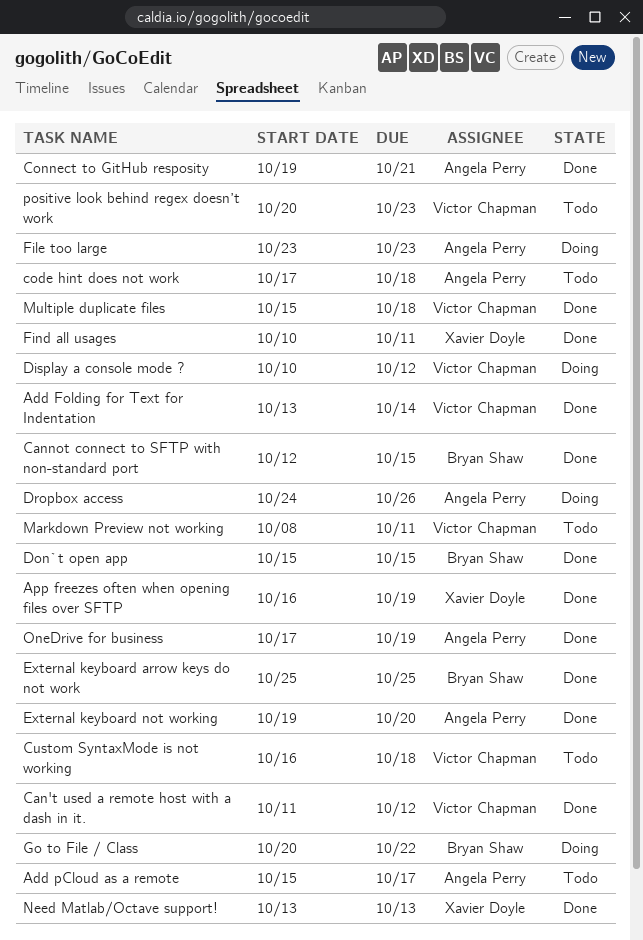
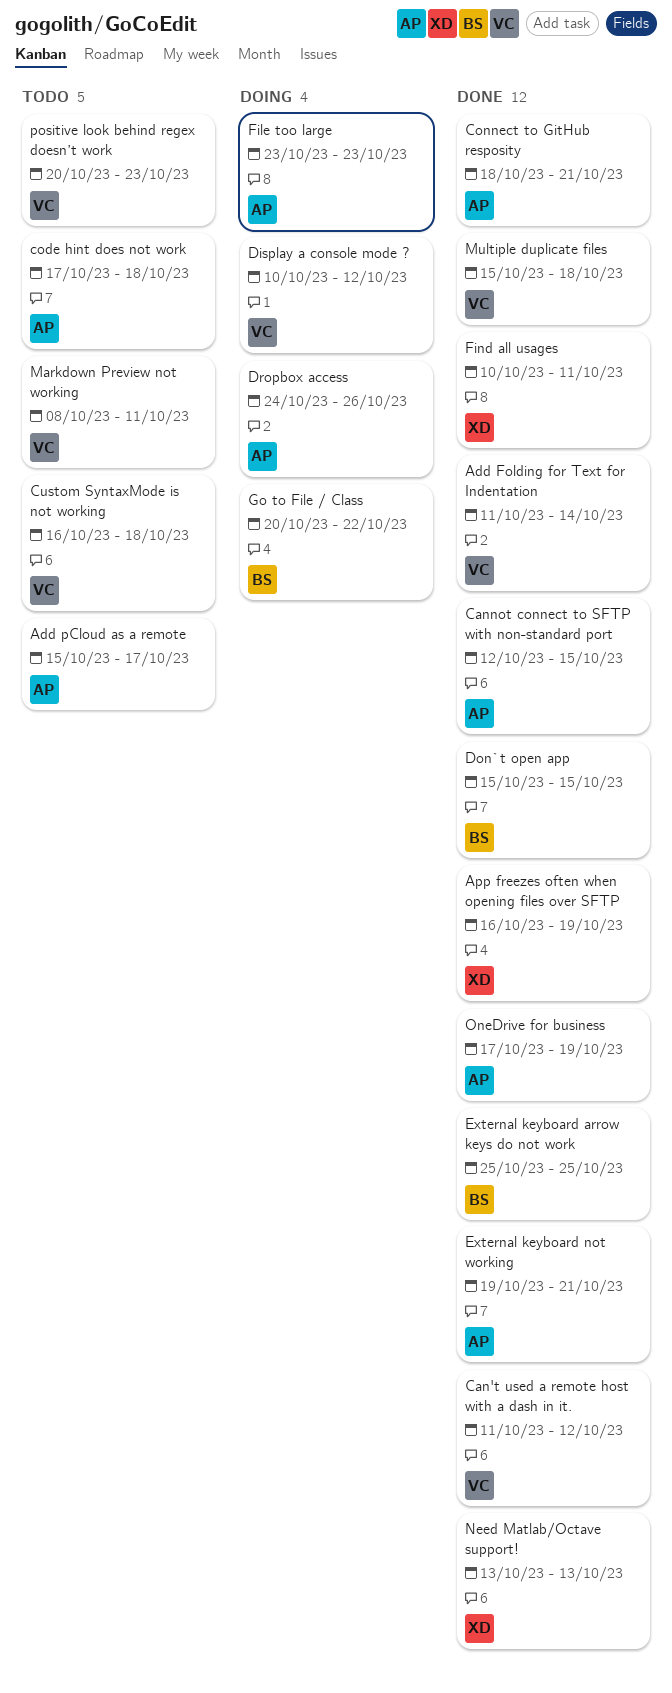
Add Folding for Text for Indentation, start: Oct 13 -> Oct 11
Cannot connect to SFTP with non-standard port, owner: Bryan Shaw -> Angela Perry
Connect to GitHub resposity, start: Oct 19 -> Oct 18
External keyboard not working, due: Oct 20 -> Oct 21

